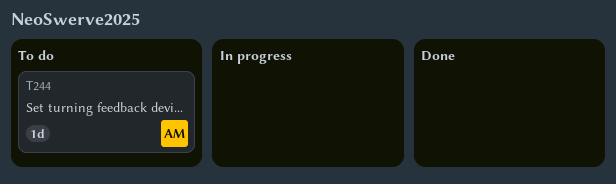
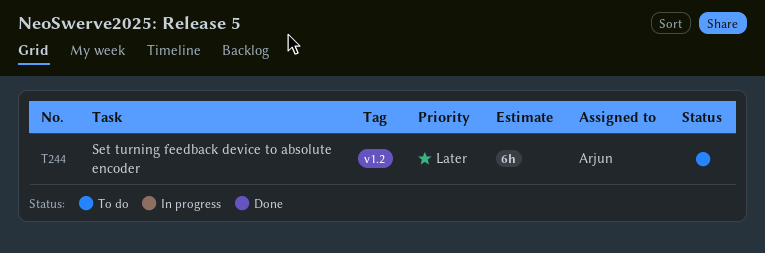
T244, estimate: 1d -> 6h

